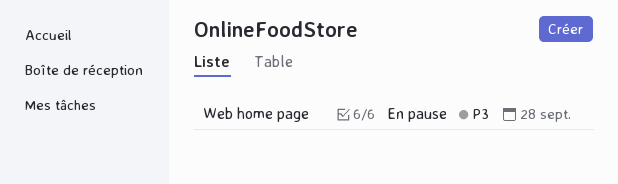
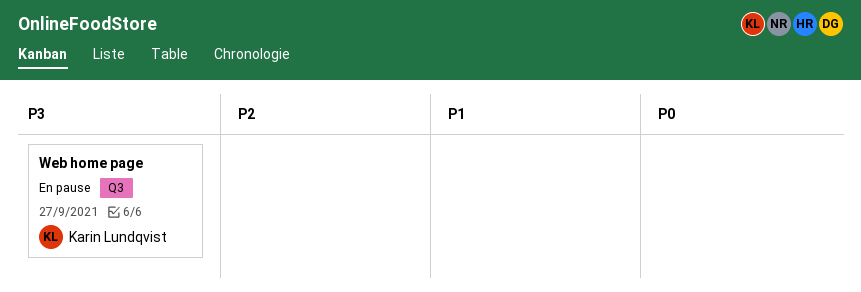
Web home page, due: Sep 28 -> Sep 27

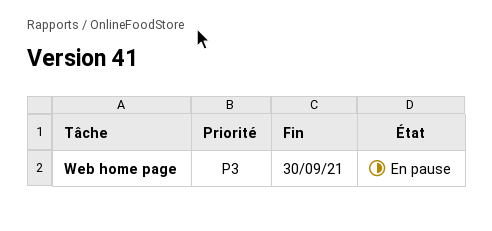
Web home page, due: Sep 27 -> Sep 30

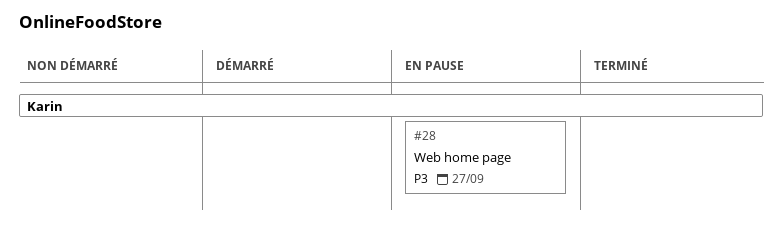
Web home page, due: Sep 30 -> Sep 27

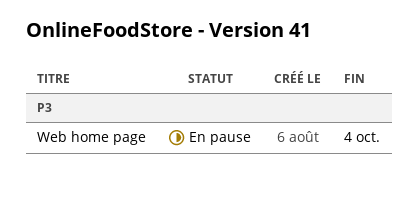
Web home page, due: Sep 27 -> Oct 4

